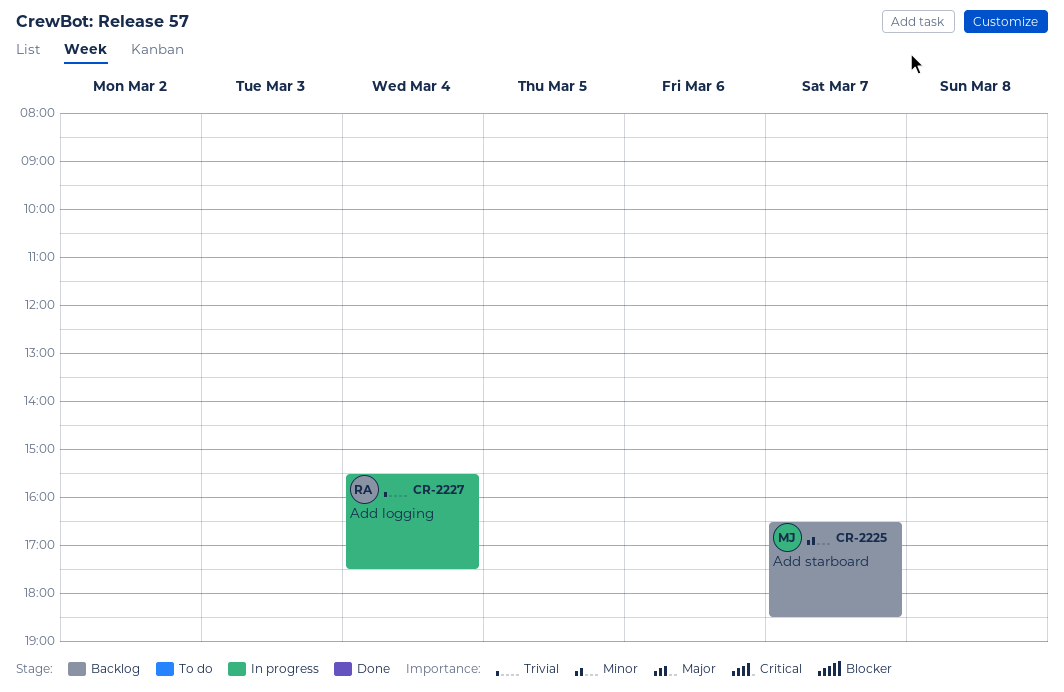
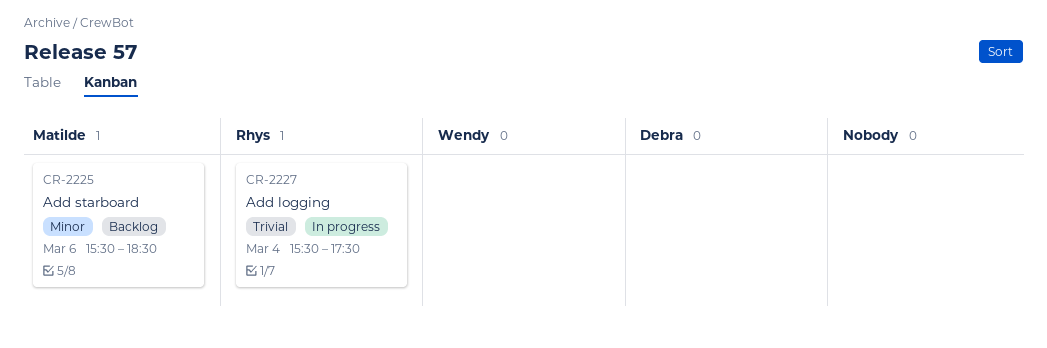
CR-2225, day: Mar 7 -> Mar 6
CR-2225, begins: 16:30 -> 15:30

